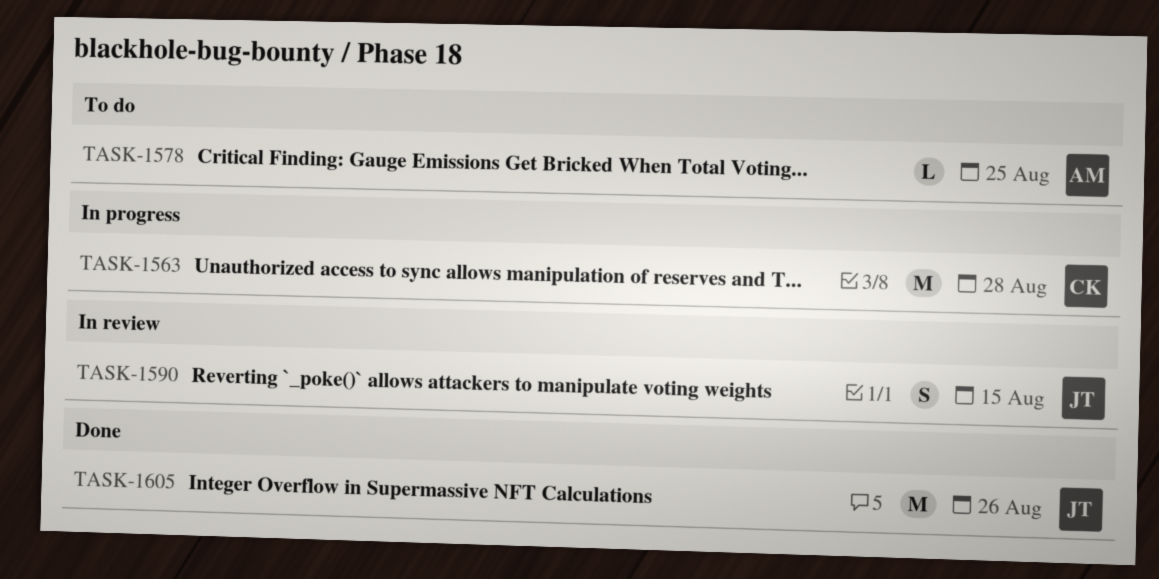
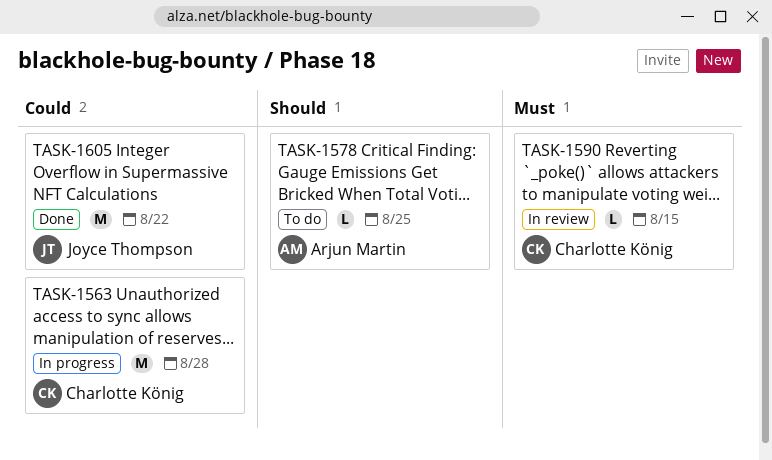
TASK-1590, owner: Joyce Thompson -> Charlotte König
TASK-1590, estimate: S -> L
TASK-1605, due: Aug 26 -> Aug 22

